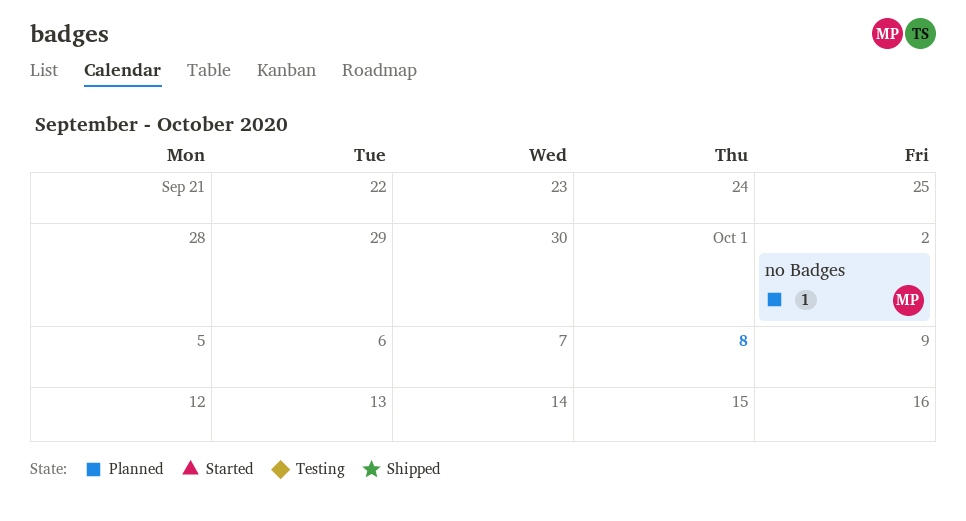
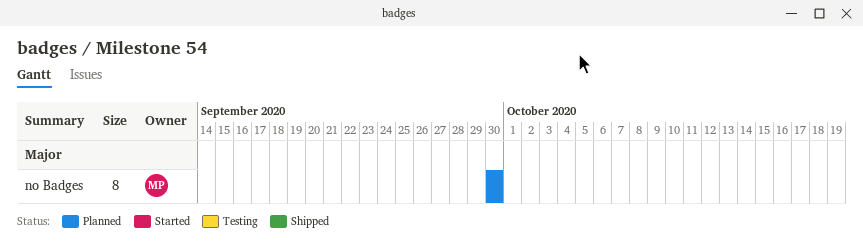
no Badges, estimate: 1 -> 8
no Badges, due: Oct 2 -> Sep 30

